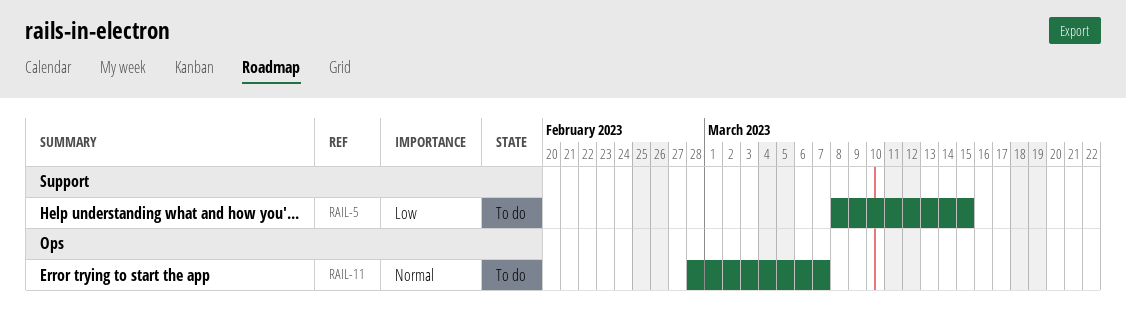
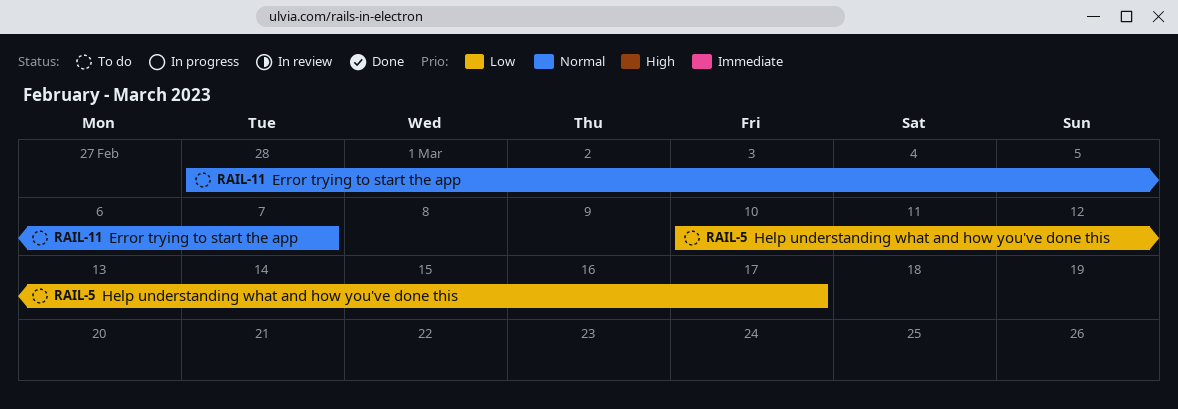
RAIL-5, start: Mar 8 -> Mar 10
RAIL-5, due: Mar 15 -> Mar 17

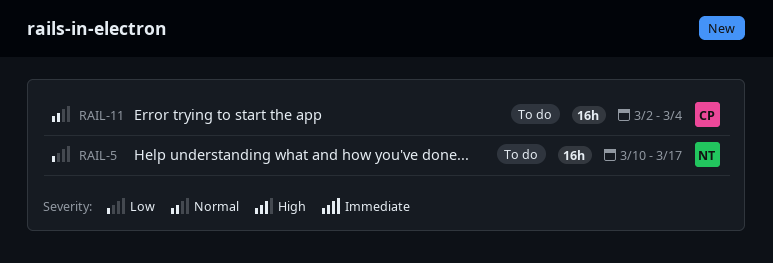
RAIL-11, start: Feb 28 -> Mar 2
RAIL-11, due: Mar 7 -> Mar 4

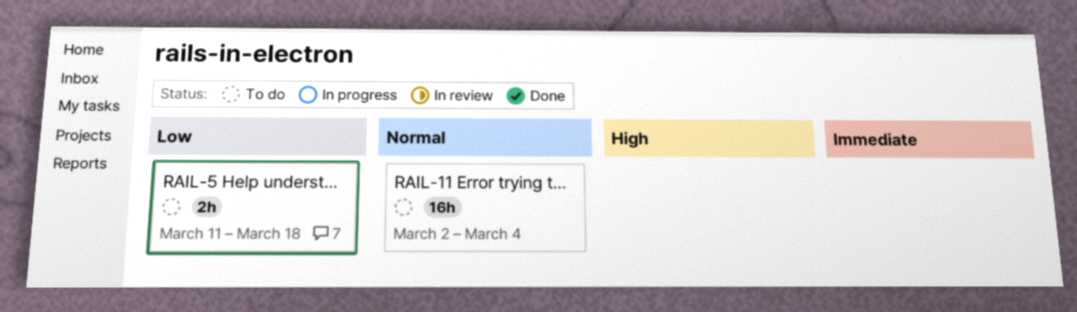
RAIL-5, estimate: 16h -> 2h
RAIL-5, start: Mar 10 -> Mar 11
RAIL-5, due: Mar 17 -> Mar 18

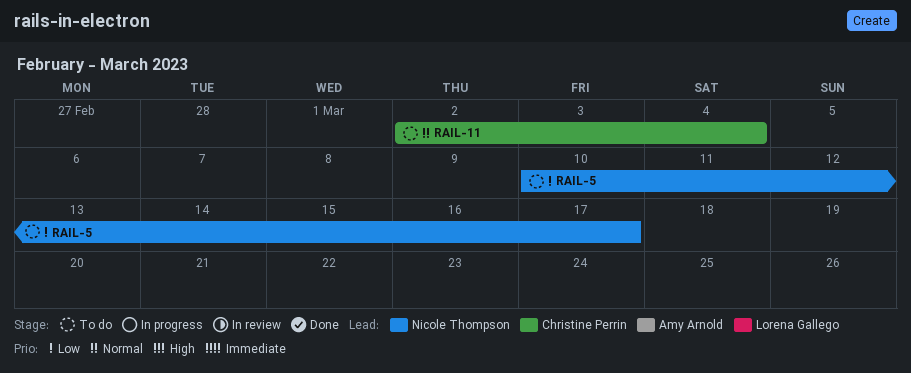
RAIL-5, start: Mar 11 -> Mar 10
RAIL-5, due: Mar 18 -> Mar 17

